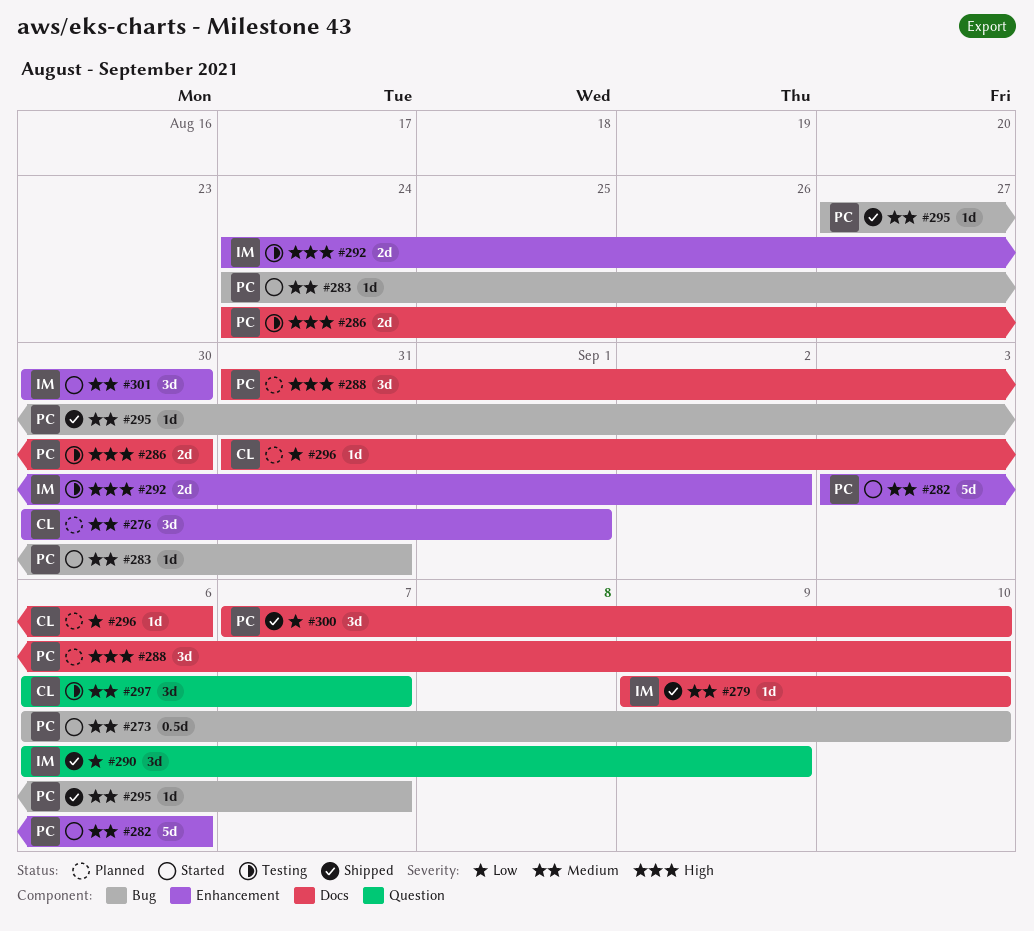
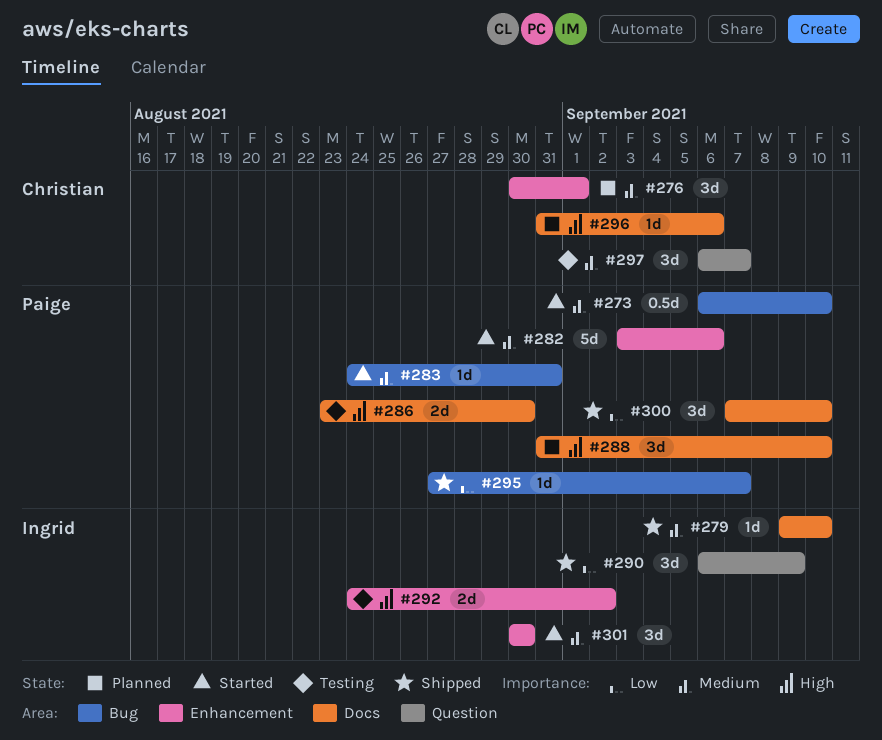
#286, start: Aug 24 -> Aug 23
#295, priority: Medium -> Low
#296, priority: Low -> High

